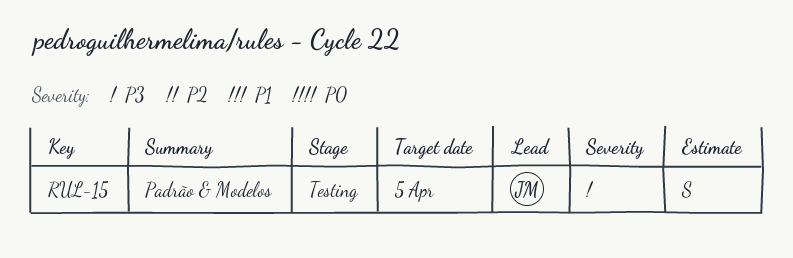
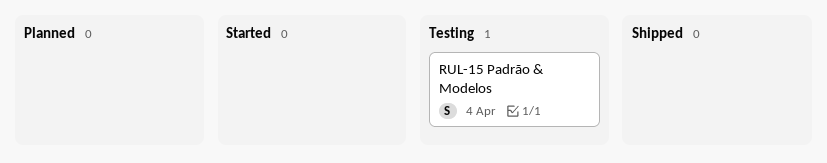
RUL-15, due: Apr 5 -> Apr 4

